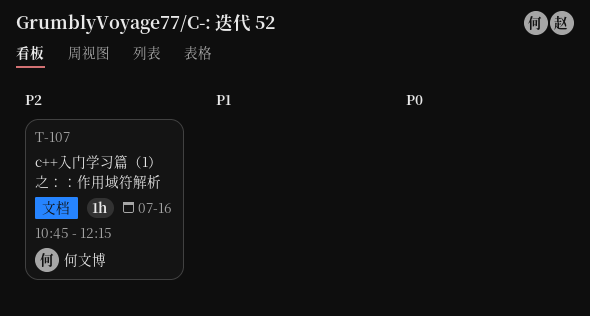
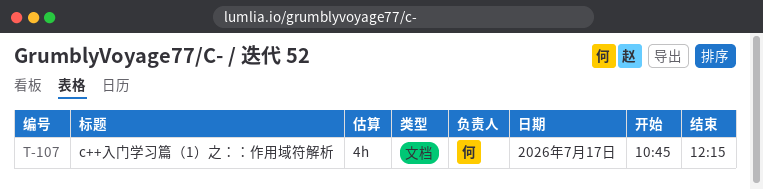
T-107, estimate: 1h -> 4h
T-107, day: Jul 16 -> Jul 17

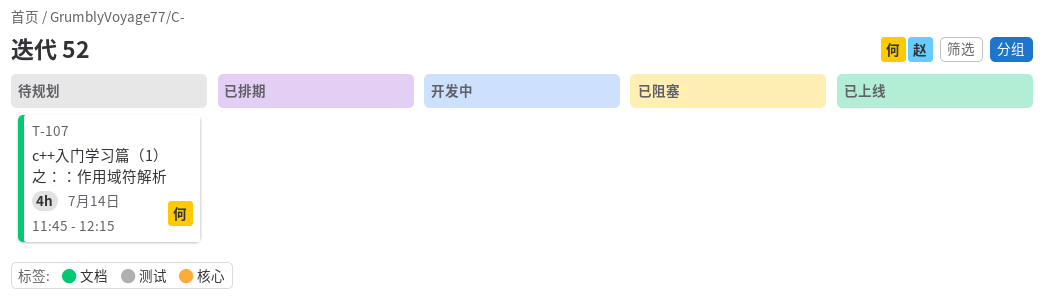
T-107, day: Jul 17 -> Jul 14
T-107, begins: 10:45 -> 11:45

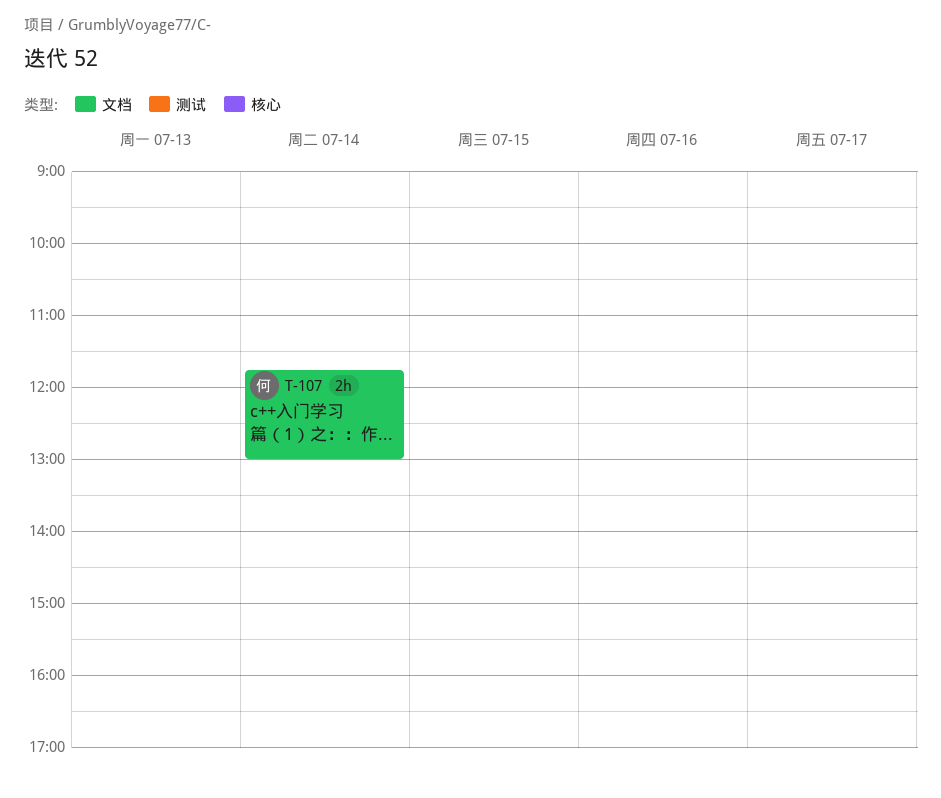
T-107, estimate: 4h -> 2h
T-107, ends: 12:15 -> 13:00

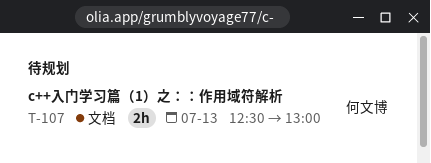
T-107, day: Jul 14 -> Jul 13
T-107, begins: 11:45 -> 12:30

